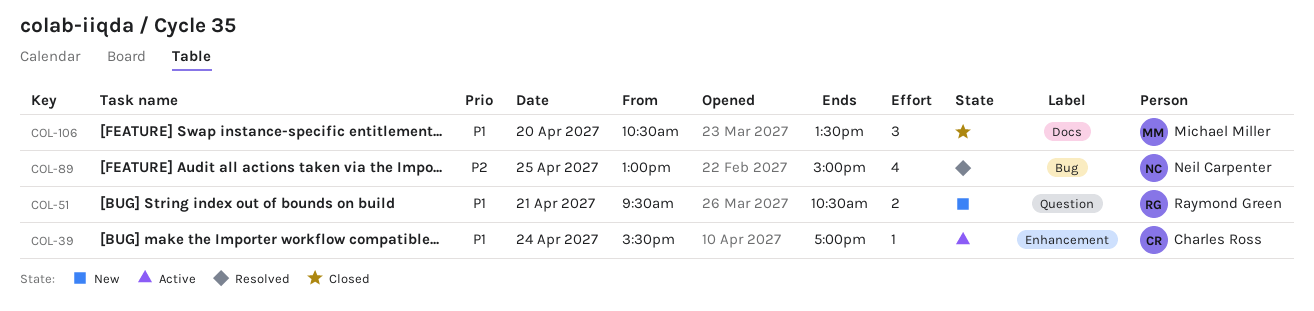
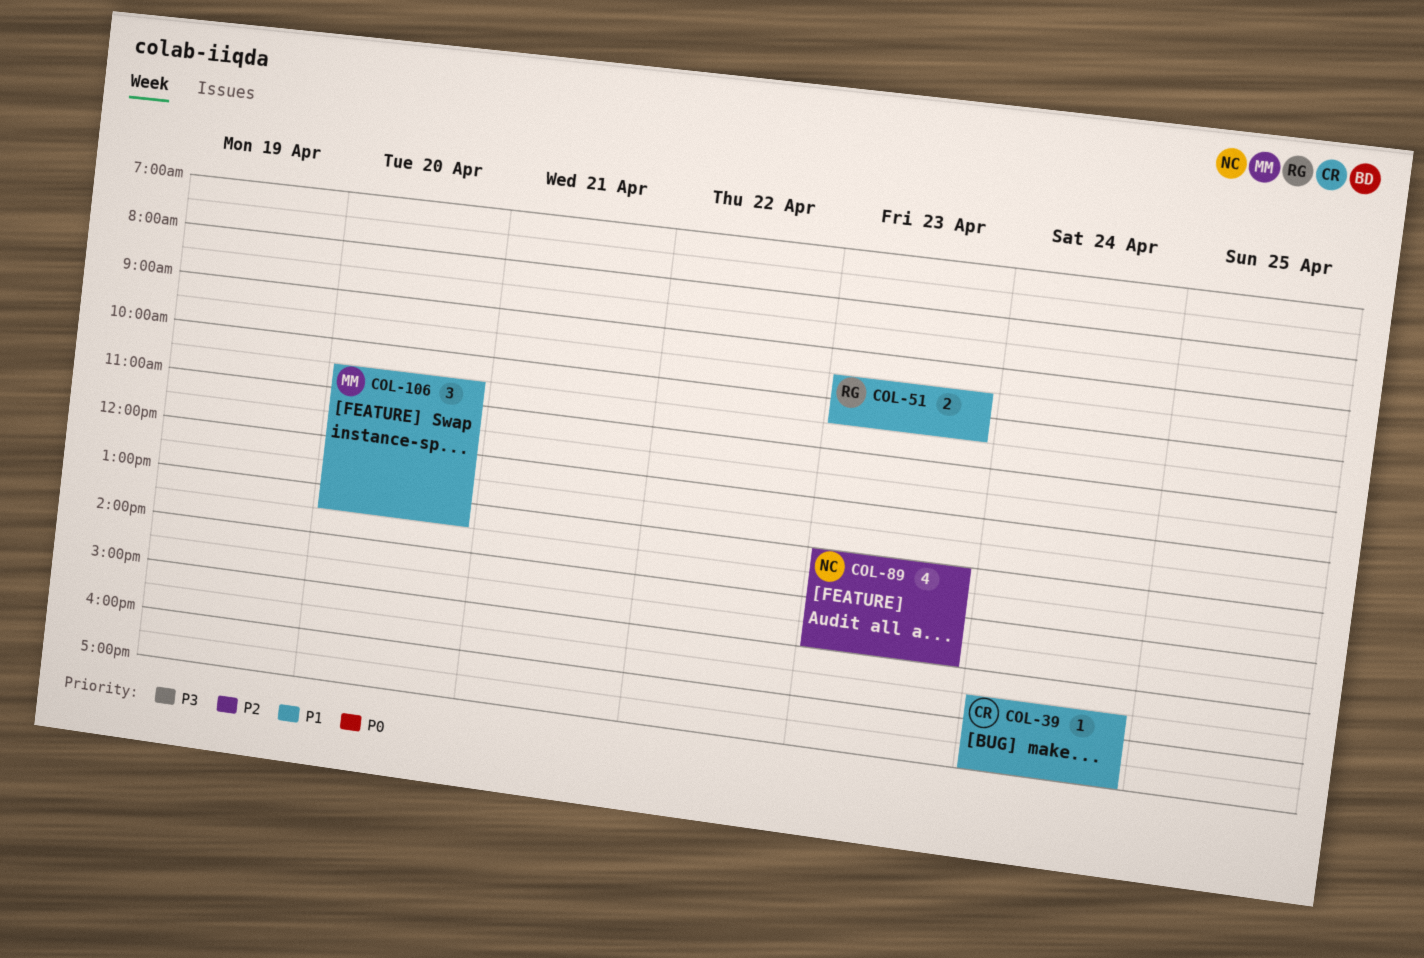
COL-51, day: Apr 21 -> Apr 23
COL-89, day: Apr 25 -> Apr 23

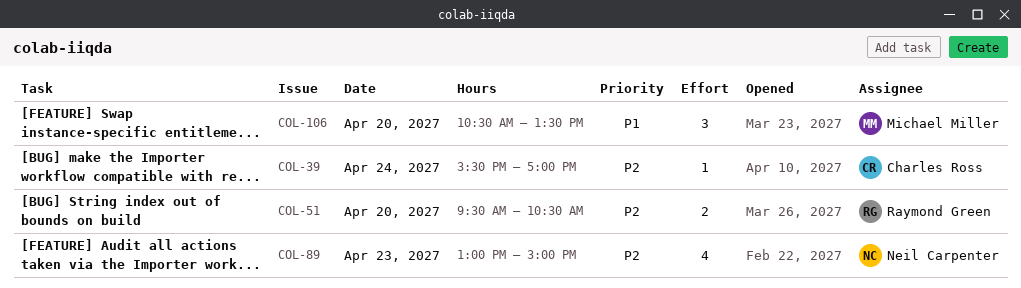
COL-39, priority: P1 -> P2
COL-51, priority: P1 -> P2
COL-51, day: Apr 23 -> Apr 20

